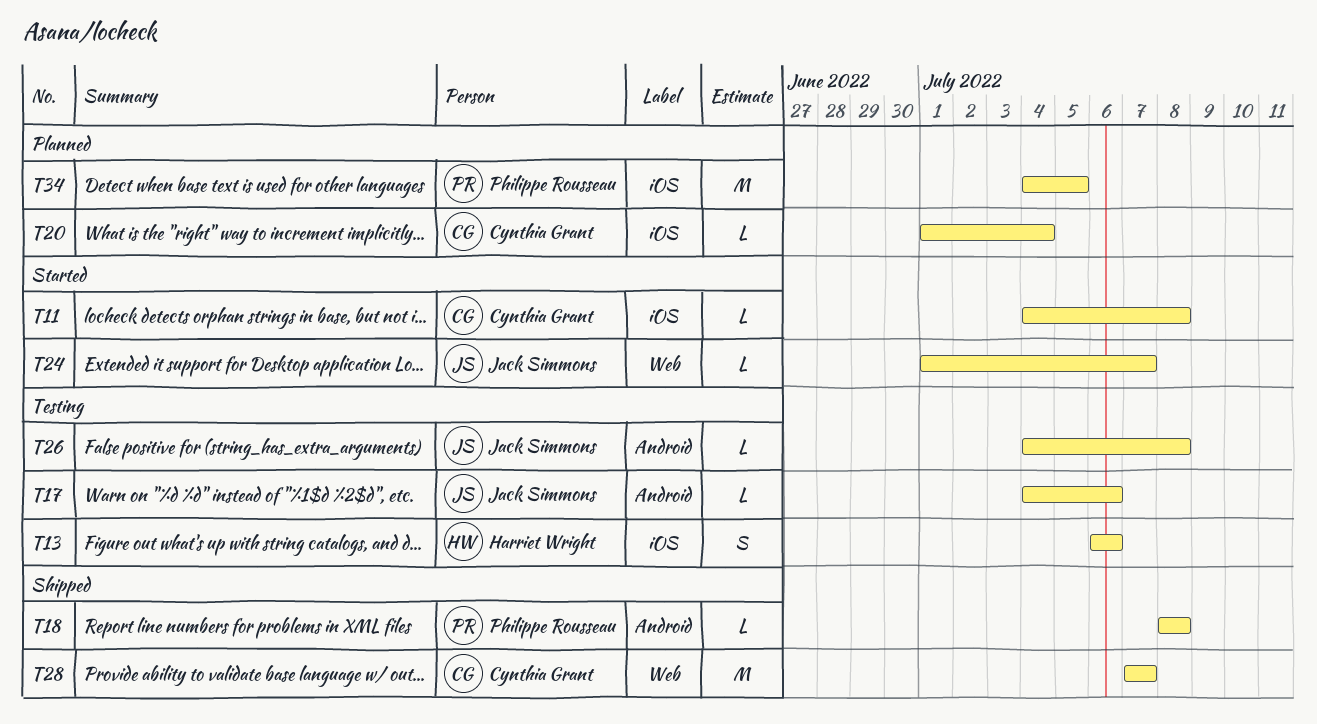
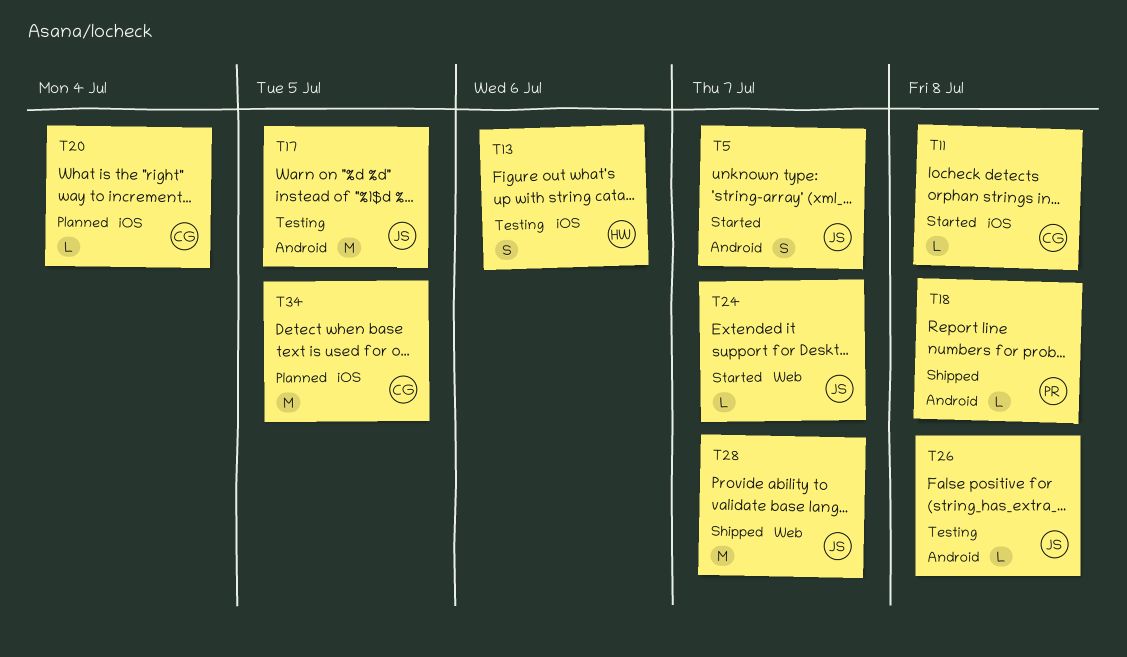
T5: none -> present
T17, estimate: L -> M
T17, due: Jul 6 -> Jul 5
T28, owner: Cynthia Grant -> Jack Simmons
T34, owner: Philippe Rousseau -> Cynthia Grant

